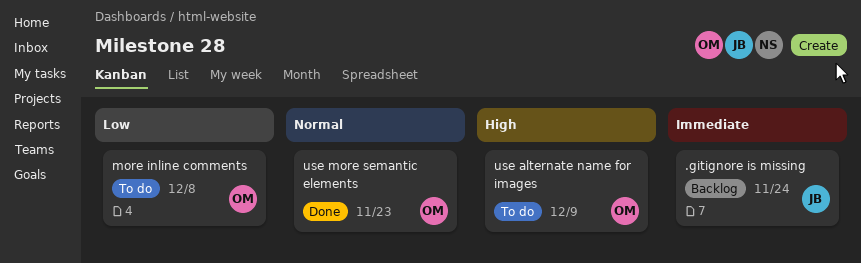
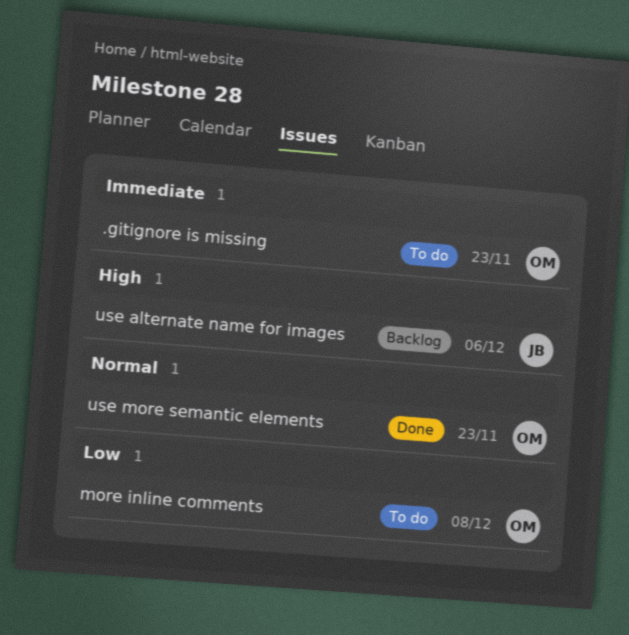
.gitignore is missing, status: Backlog -> To do
.gitignore is missing, owner: JB -> OM
.gitignore is missing, due: Nov 24 -> Nov 23
use alternate name for images, status: To do -> Backlog
use alternate name for images, owner: OM -> JB
use alternate name for images, due: Dec 9 -> Dec 6

